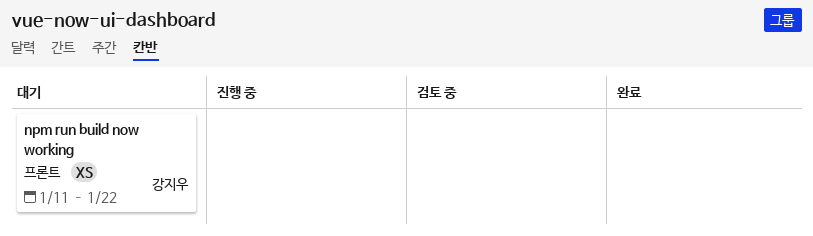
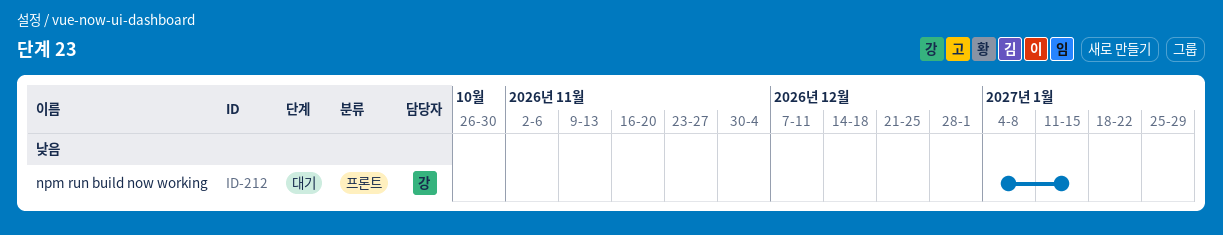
npm run build now working, start: Jan 11 -> Jan 4
npm run build now working, due: Jan 22 -> Jan 15

